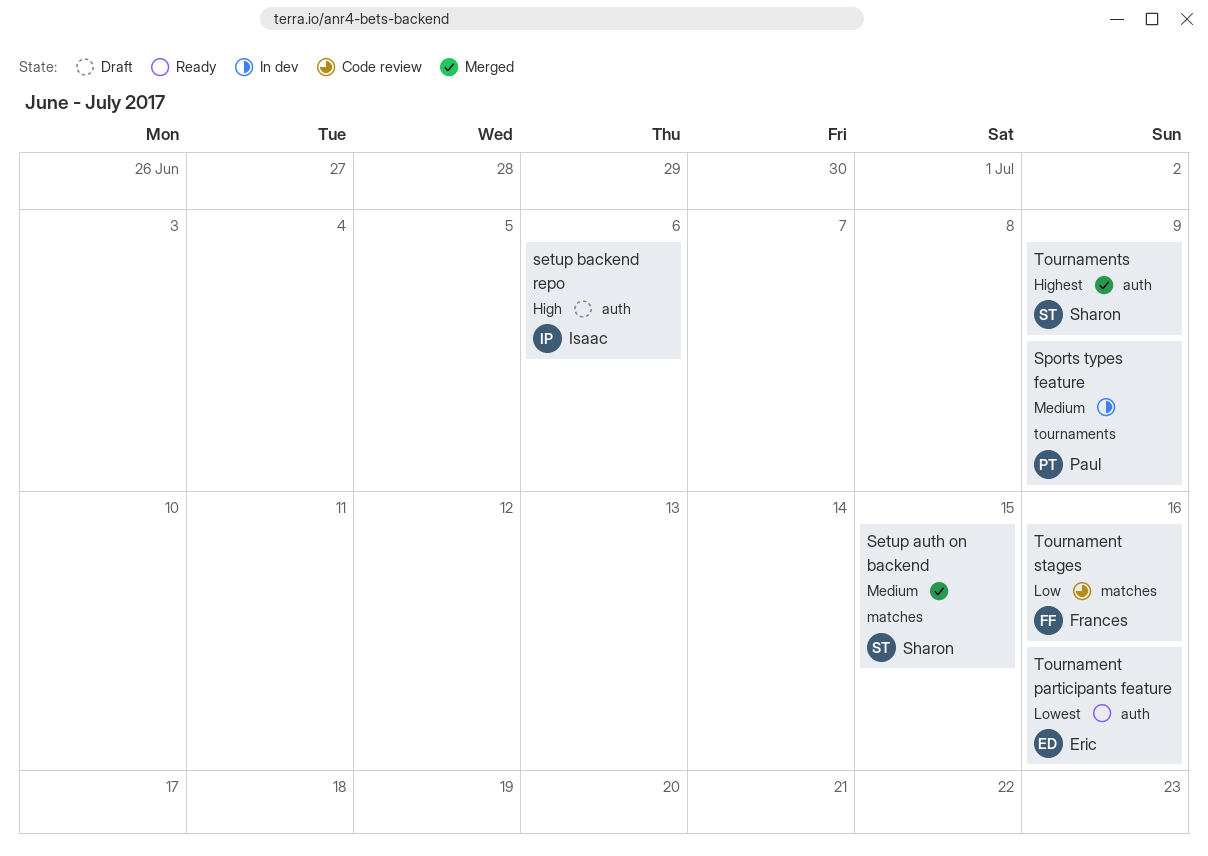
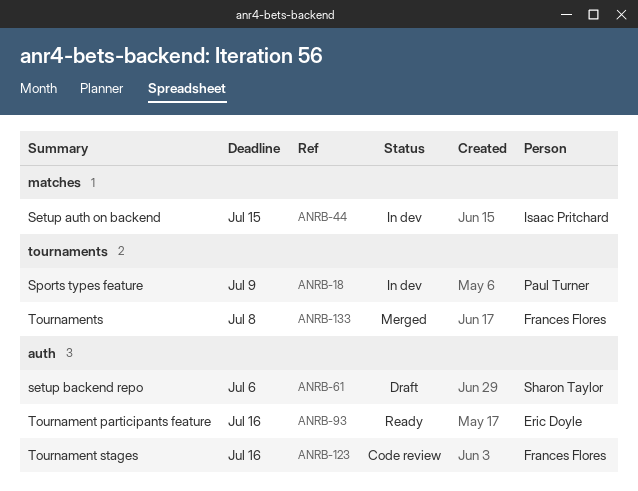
Setup auth on backend, status: Merged -> In dev
Setup auth on backend, owner: Sharon Taylor -> Isaac Pritchard
setup backend repo, owner: Isaac Pritchard -> Sharon Taylor
Tournament stages, label: matches -> auth
Tournaments, owner: Sharon Taylor -> Frances Flores
Tournaments, label: auth -> tournaments
Tournaments, due: Jul 9 -> Jul 8

